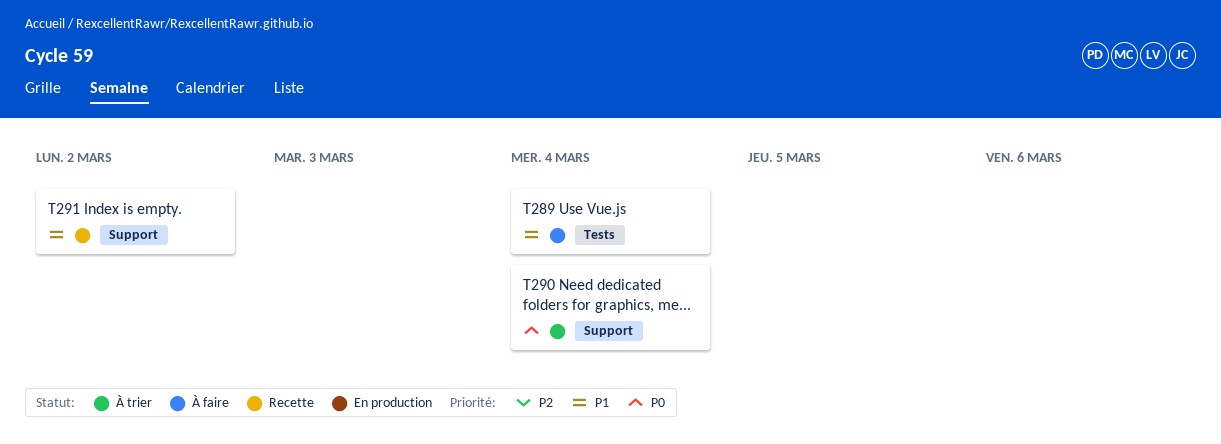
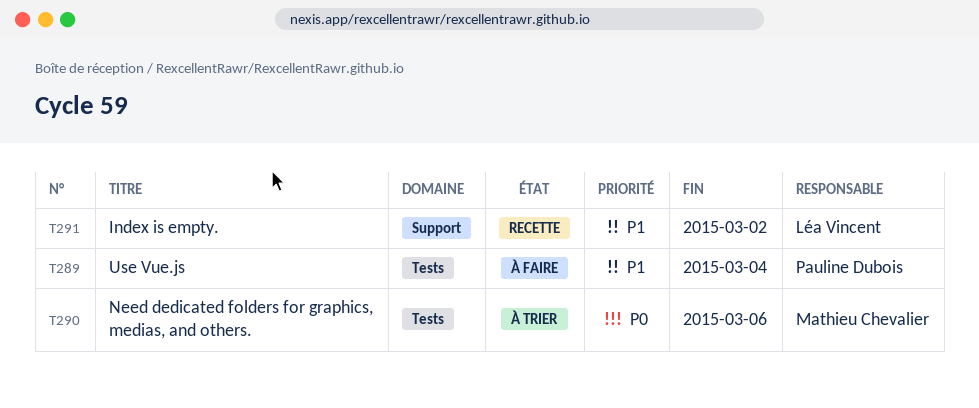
T290, label: Support -> Tests
T290, due: Mar 4 -> Mar 6

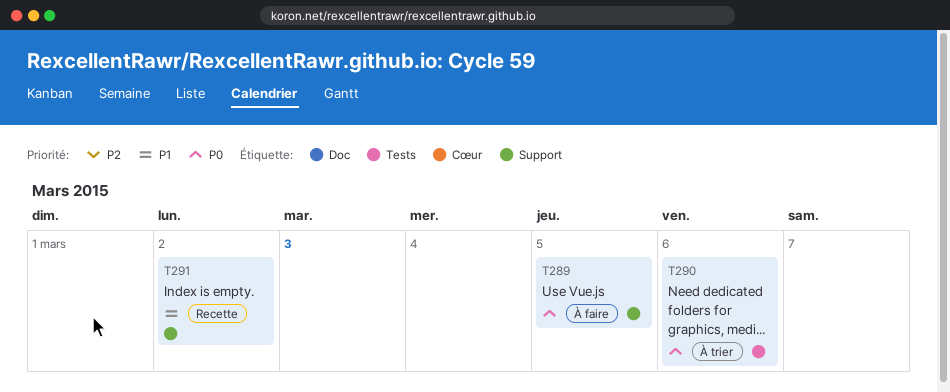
T289, priority: P1 -> P0
T289, label: Tests -> Support
T289, due: Mar 4 -> Mar 5

